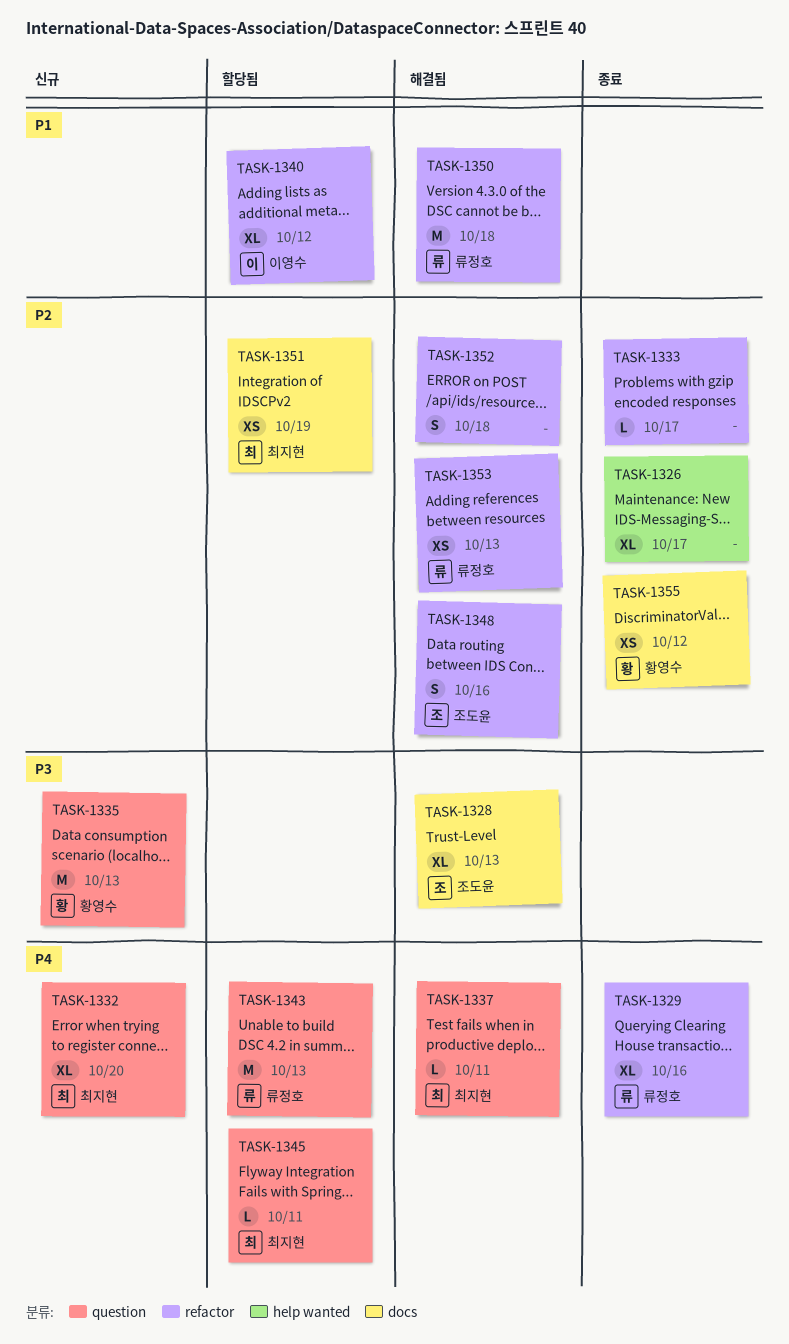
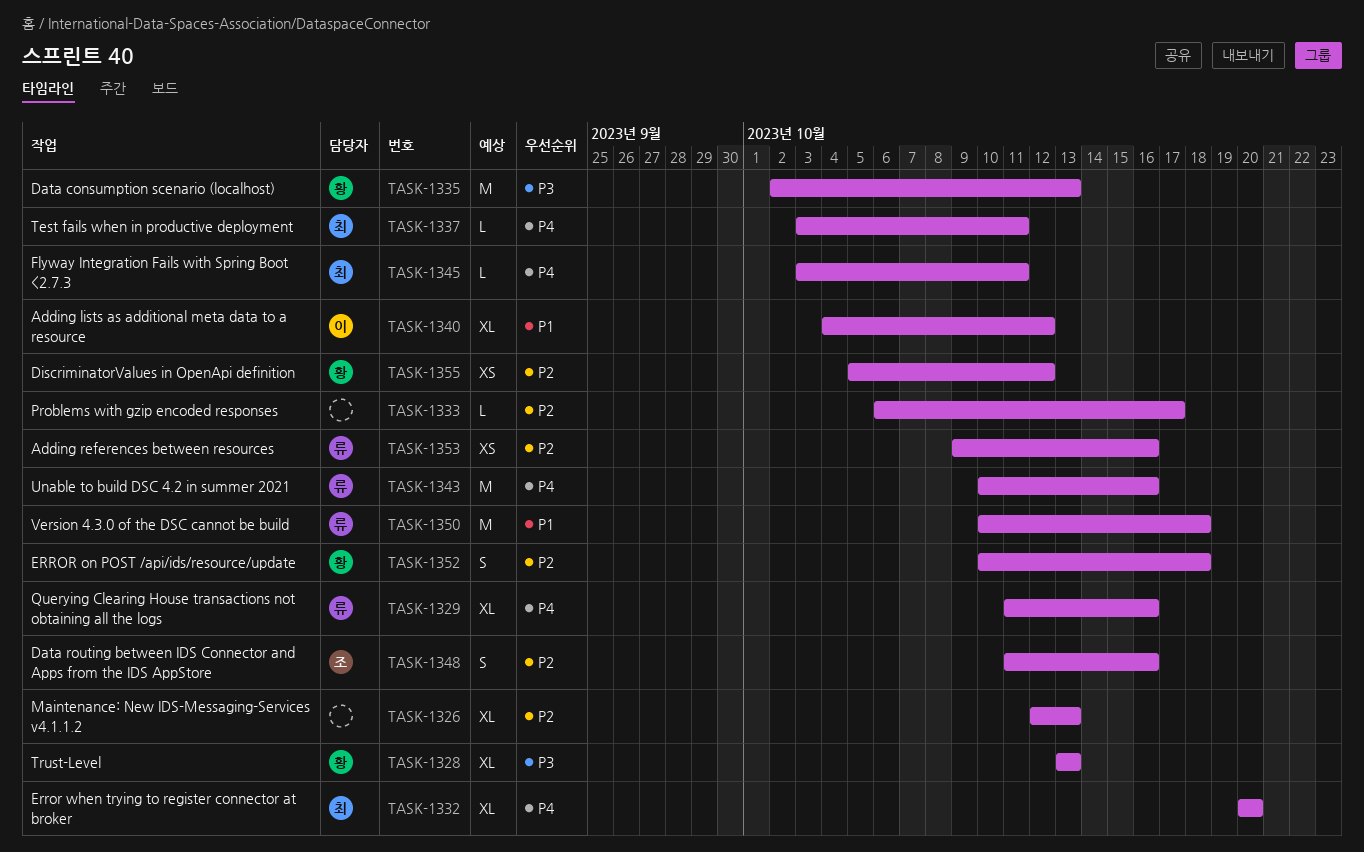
TASK-1326, due: Oct 17 -> Oct 13
TASK-1328, owner: 조도윤 -> 황영수
TASK-1343, due: Oct 13 -> Oct 16
TASK-1351: present -> none
TASK-1352, owner: none -> 황영수
TASK-1353, due: Oct 13 -> Oct 16

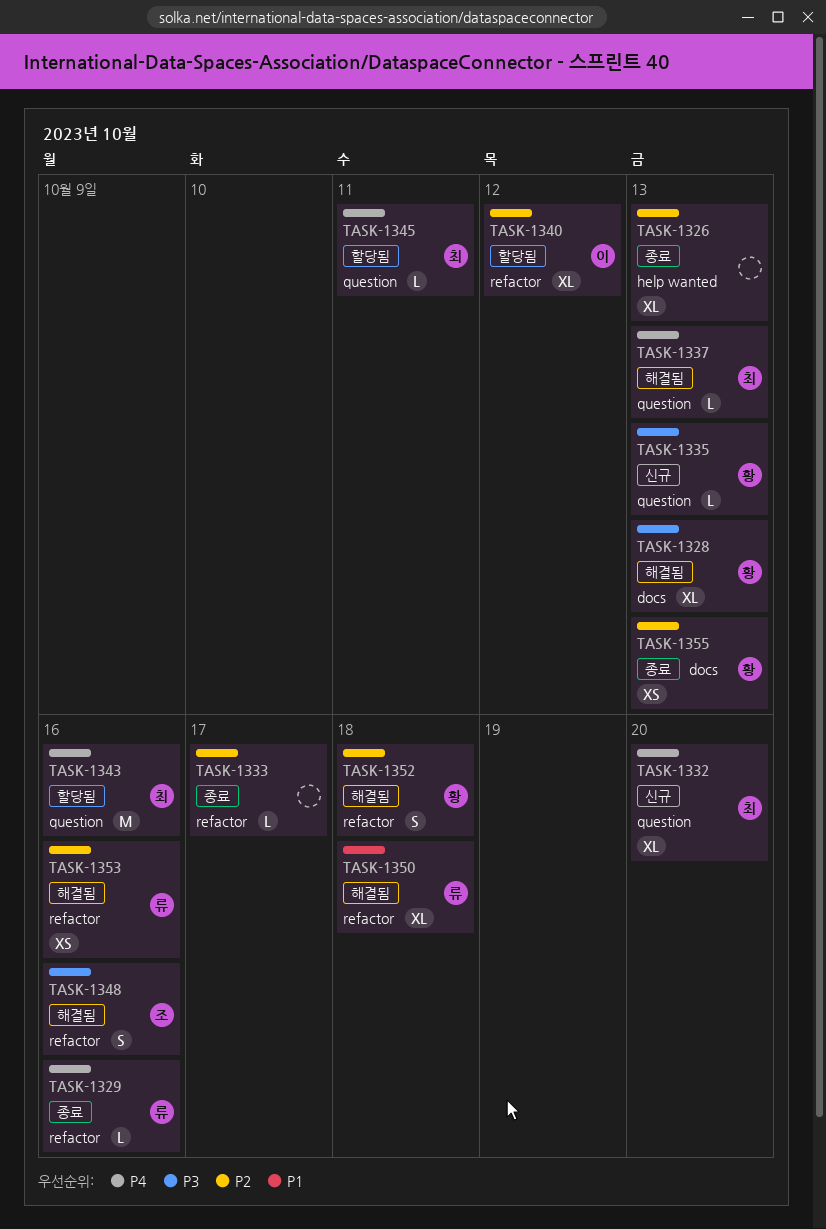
TASK-1329, estimate: XL -> L
TASK-1335, estimate: M -> L
TASK-1337, due: Oct 11 -> Oct 13
TASK-1340, priority: P1 -> P2
TASK-1343, owner: 류 -> 최
TASK-1348, priority: P2 -> P3
TASK-1350, estimate: M -> XL
TASK-1355, due: Oct 12 -> Oct 13

